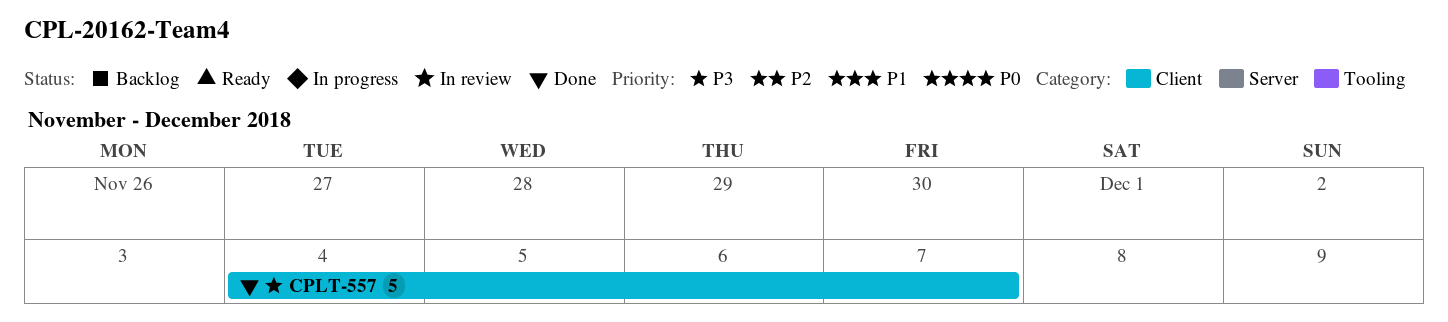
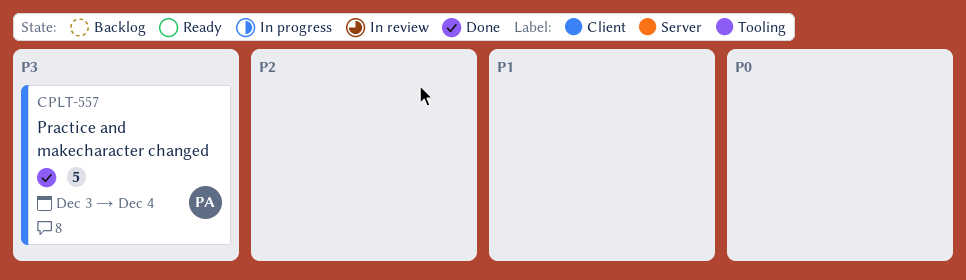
CPLT-557, start: Dec 4 -> Dec 3
CPLT-557, due: Dec 7 -> Dec 4

